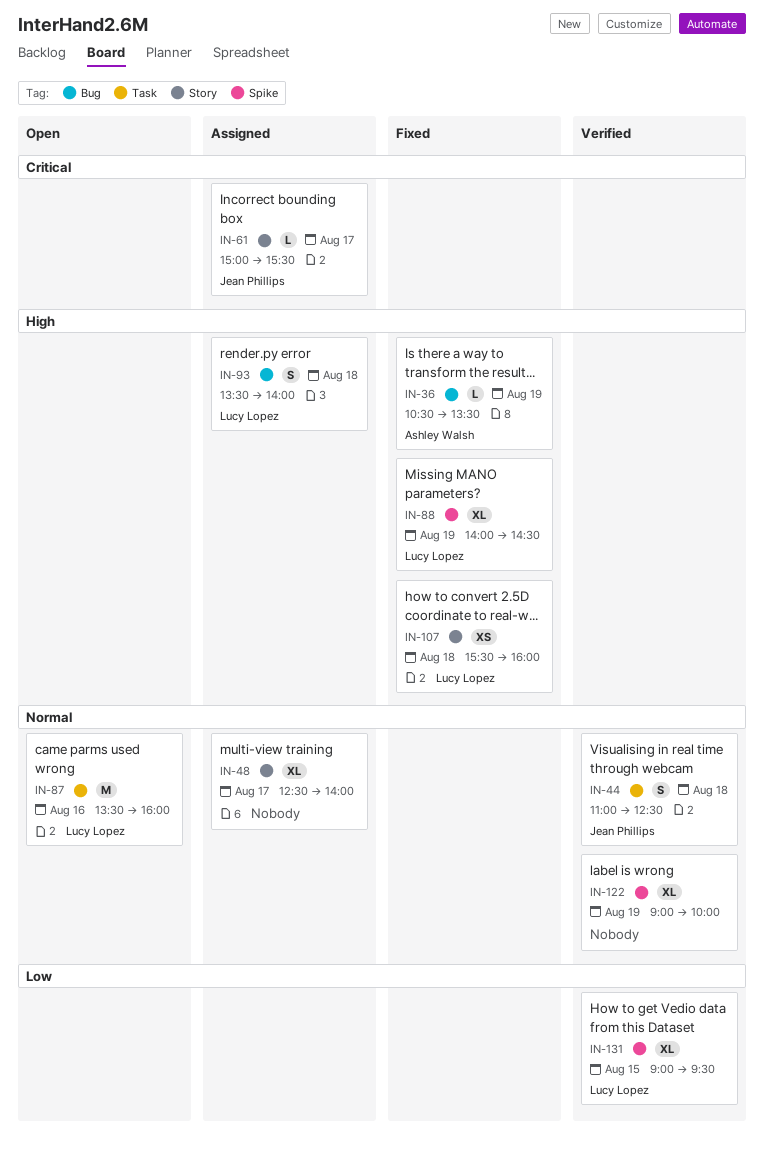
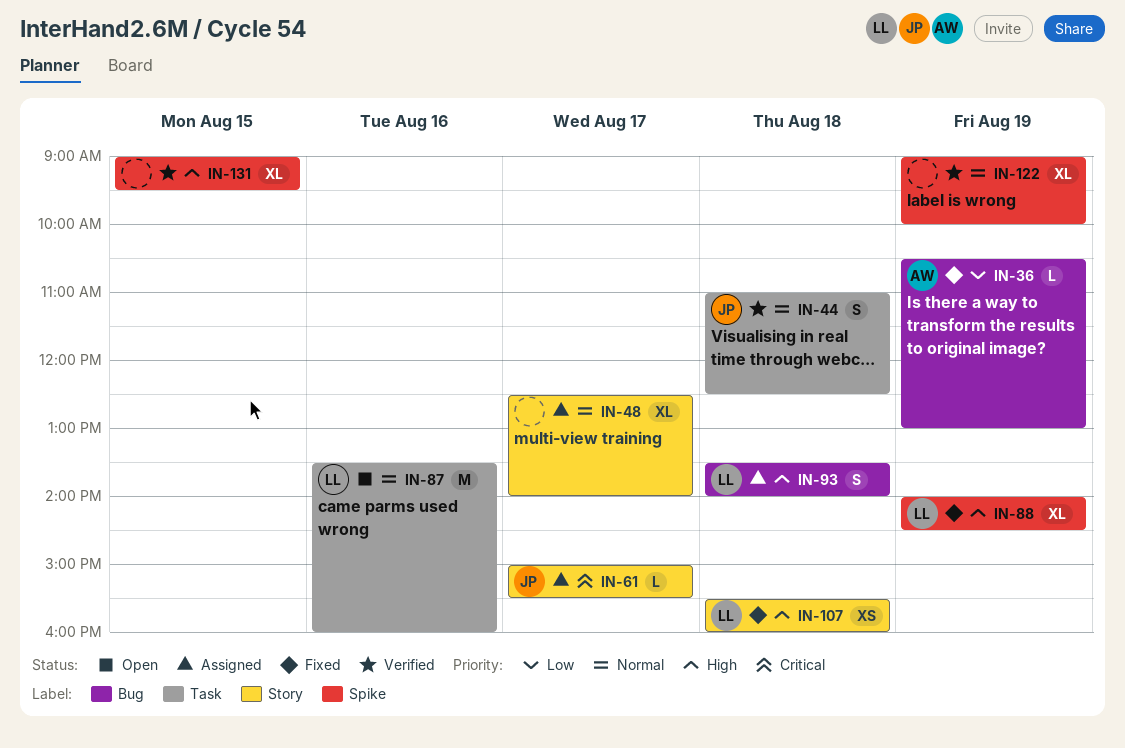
IN-36, priority: High -> Low
IN-36, ends: 13:30 -> 13:00
IN-131, owner: Lucy Lopez -> none
IN-131, priority: Low -> High

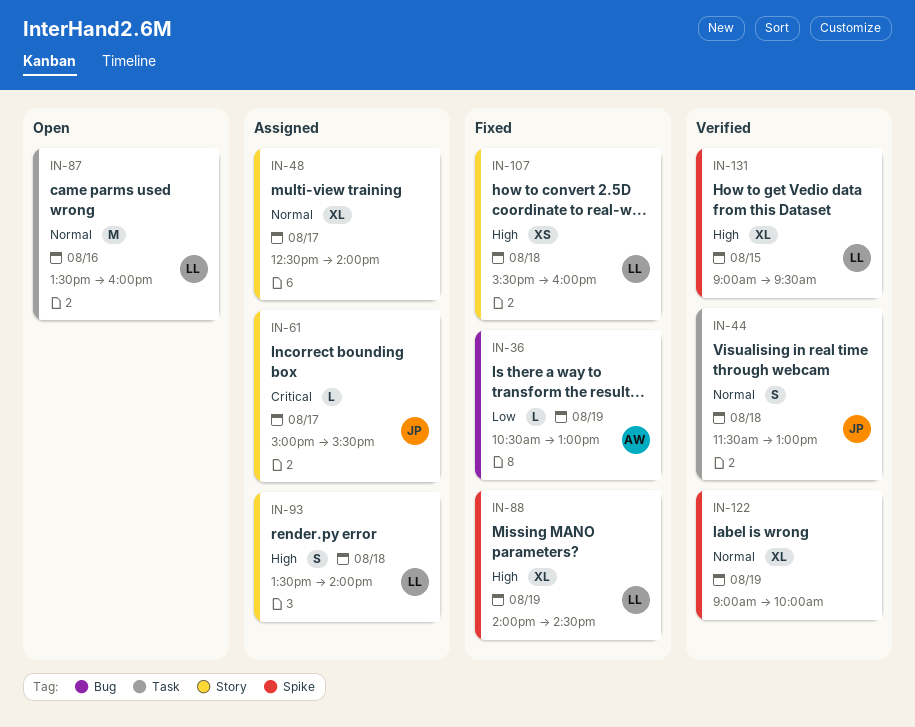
IN-44, begins: 11:00 -> 11:30
IN-44, ends: 12:30 -> 13:00
IN-93, label: Bug -> Story
IN-131, owner: none -> LL

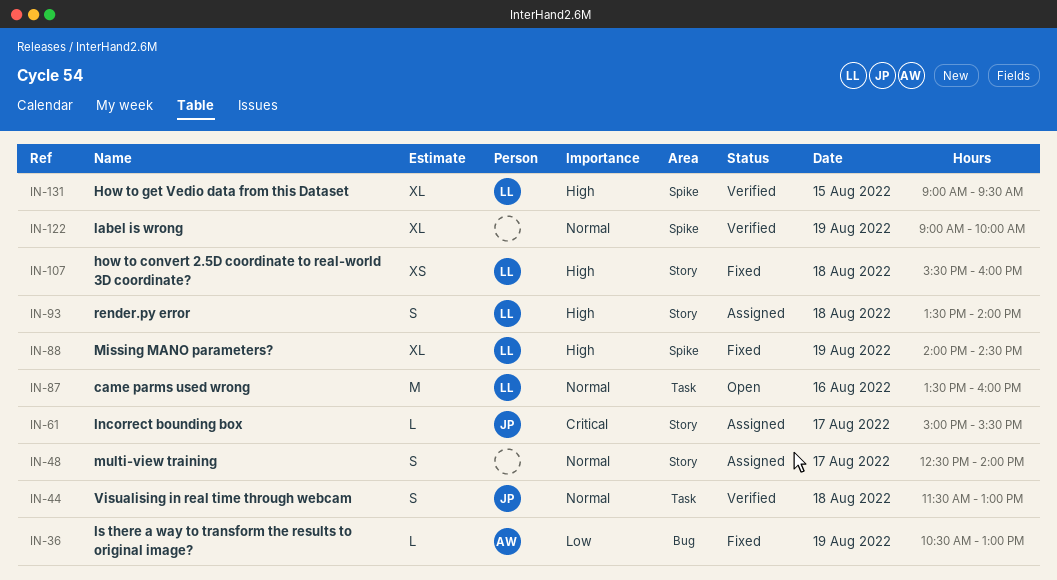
IN-48, estimate: XL -> S

